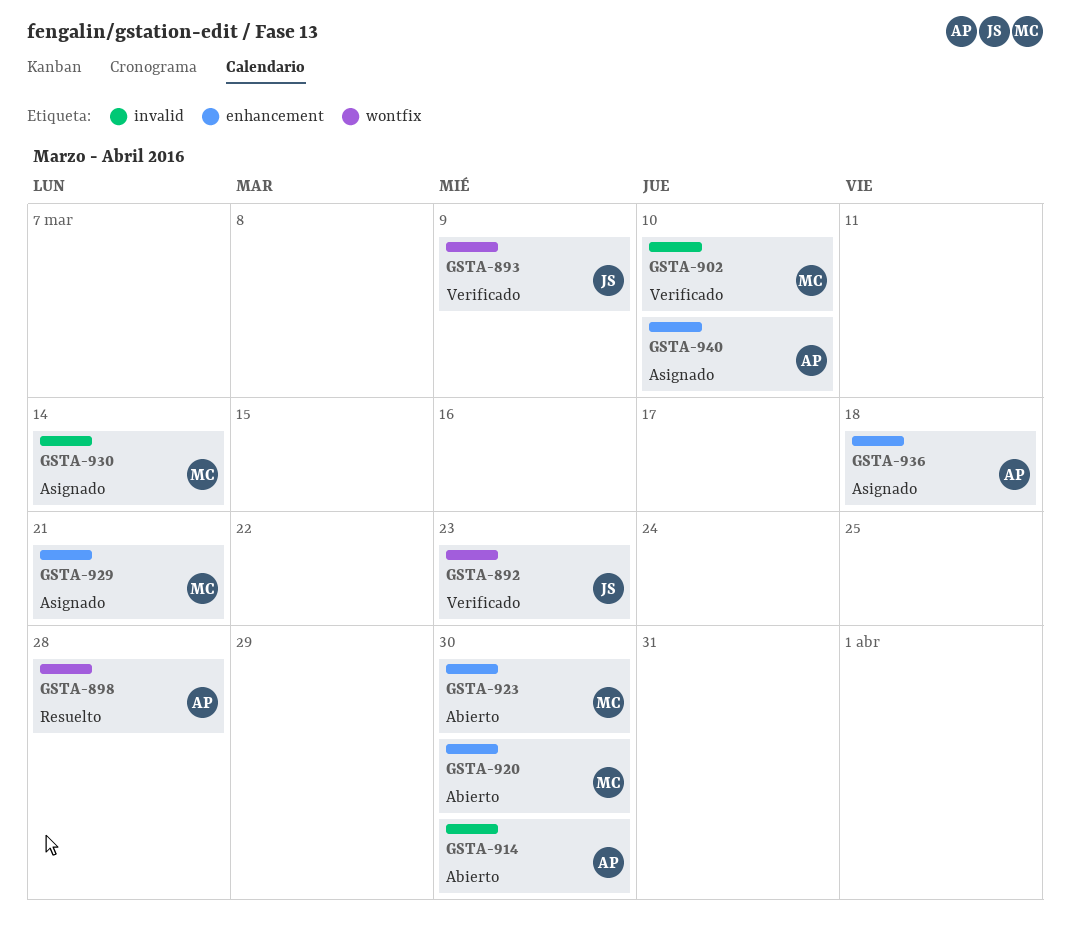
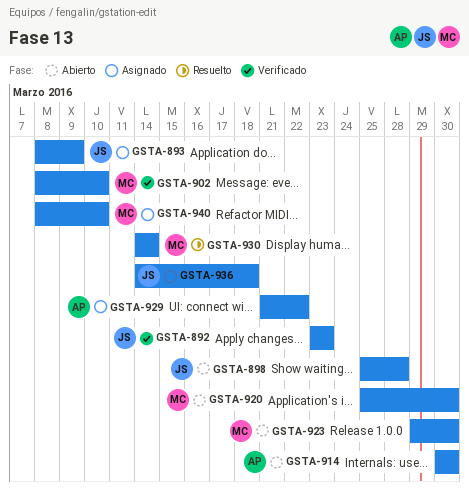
GSTA-893, status: Verificado -> Asignado
GSTA-898, status: Resuelto -> Abierto
GSTA-898, owner: AP -> JS
GSTA-929, owner: MC -> AP
GSTA-929, due: Mar 21 -> Mar 22
GSTA-930, status: Asignado -> Resuelto
GSTA-936, owner: AP -> JS
GSTA-940, owner: AP -> MC

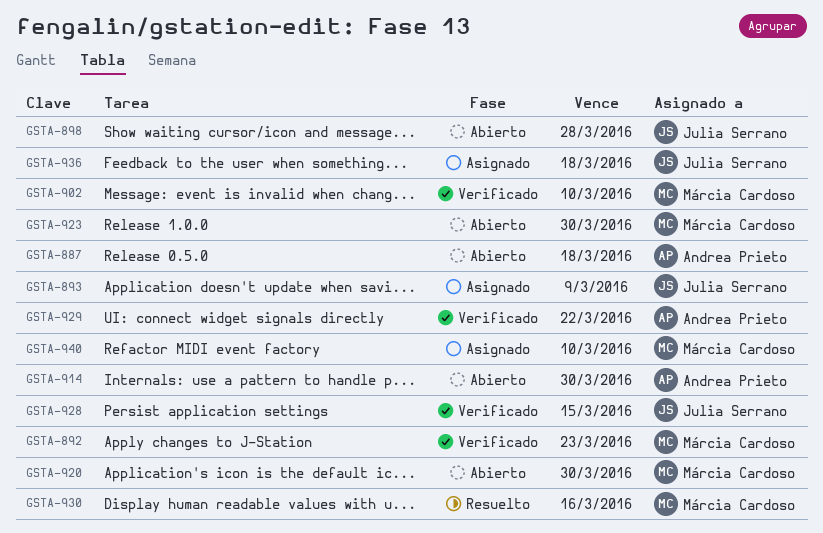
GSTA-887: none -> present
GSTA-892, owner: Julia Serrano -> Márcia Cardoso
GSTA-928: none -> present
GSTA-929, status: Asignado -> Verificado
GSTA-930, due: Mar 14 -> Mar 16

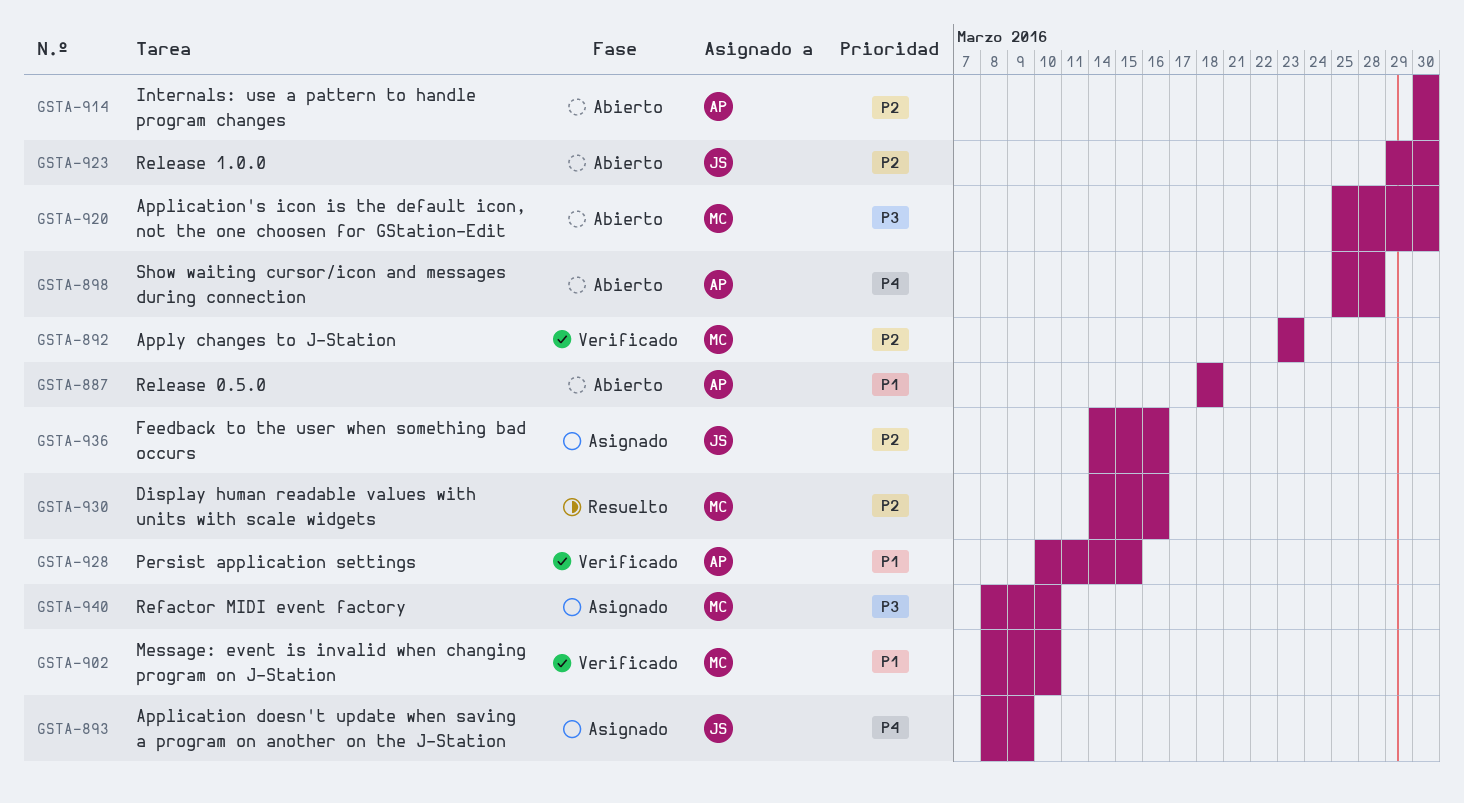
GSTA-898, owner: Julia Serrano -> Andrea Prieto
GSTA-923, owner: Márcia Cardoso -> Julia Serrano
GSTA-928, owner: Julia Serrano -> Andrea Prieto
GSTA-929: present -> none
GSTA-936, due: Mar 18 -> Mar 16

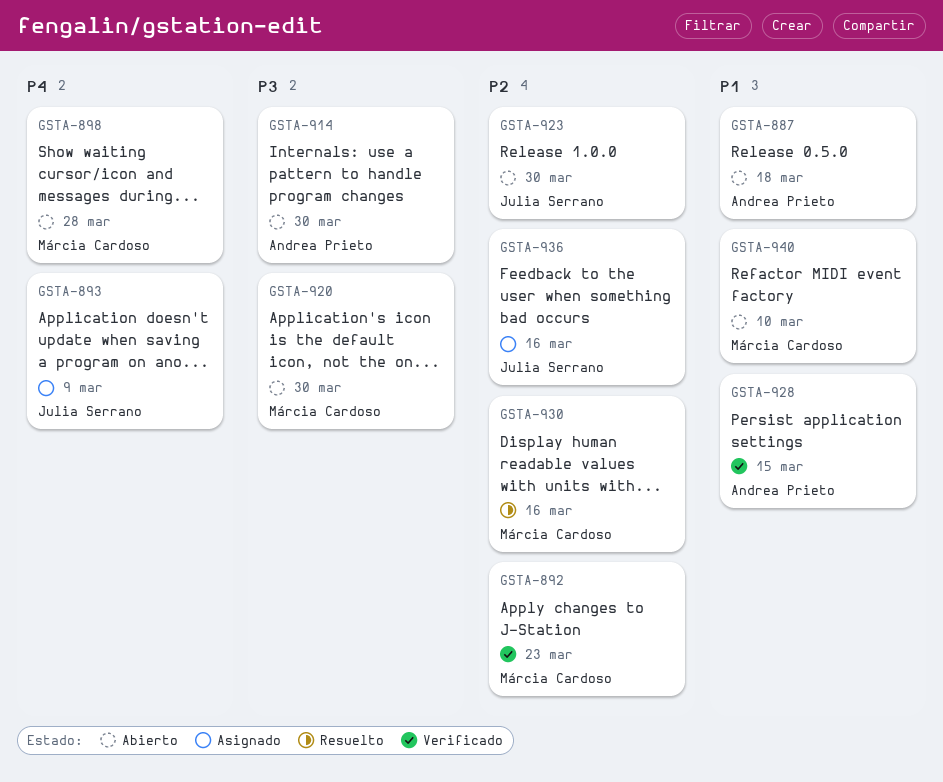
GSTA-898, owner: Andrea Prieto -> Márcia Cardoso
GSTA-902: present -> none
GSTA-914, priority: P2 -> P3
GSTA-940, status: Asignado -> Abierto
GSTA-940, priority: P3 -> P1

